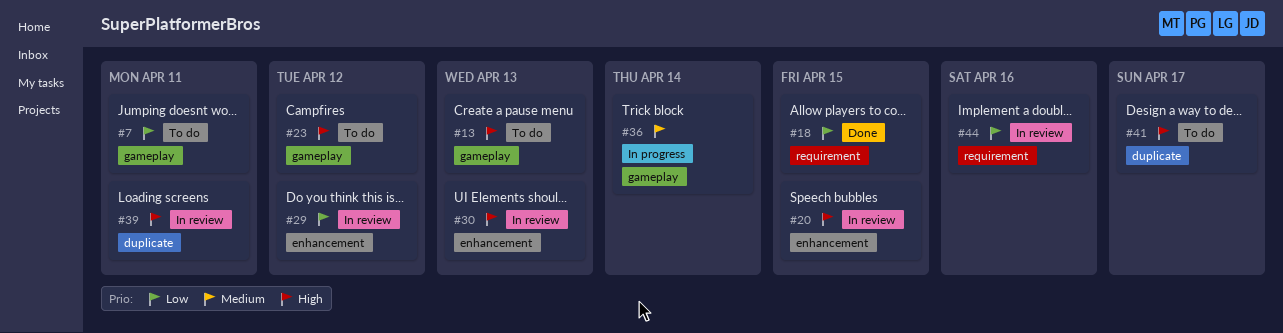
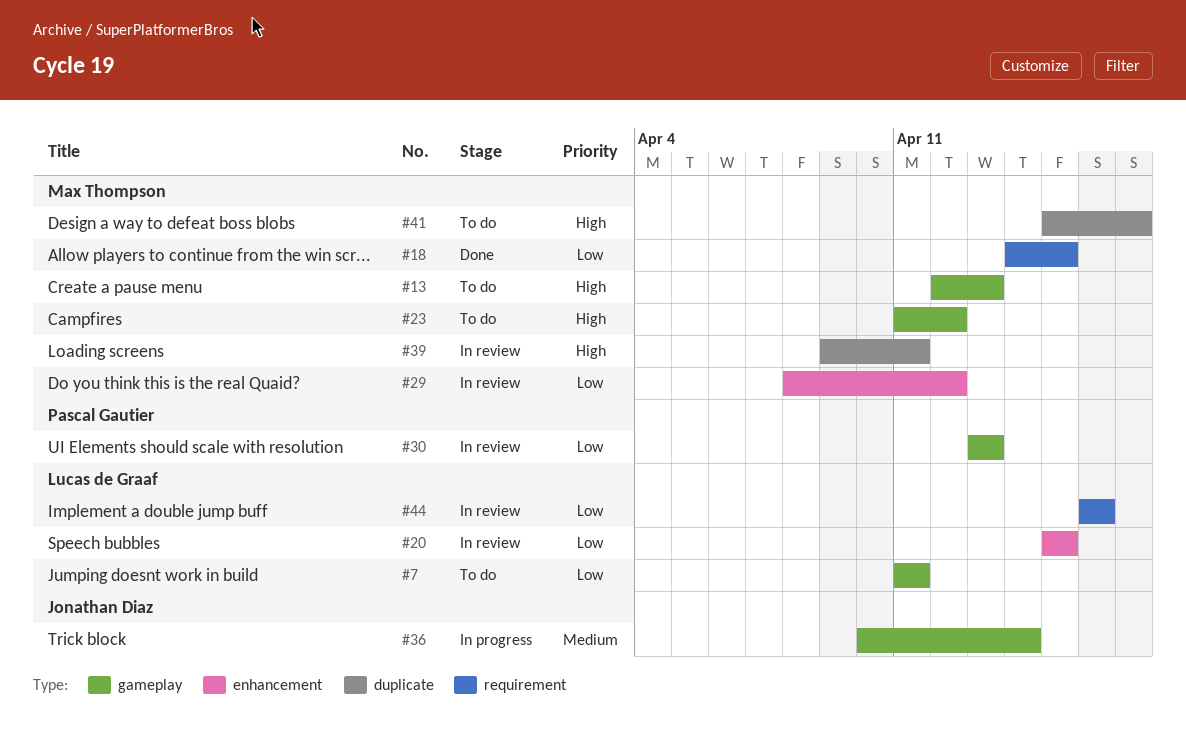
#20, priority: High -> Low
#30, priority: High -> Low
#30, label: enhancement -> gameplay

